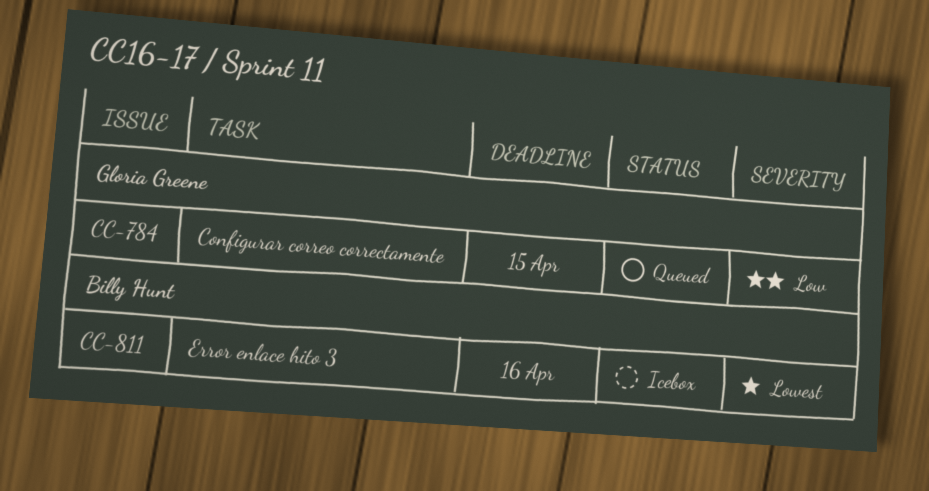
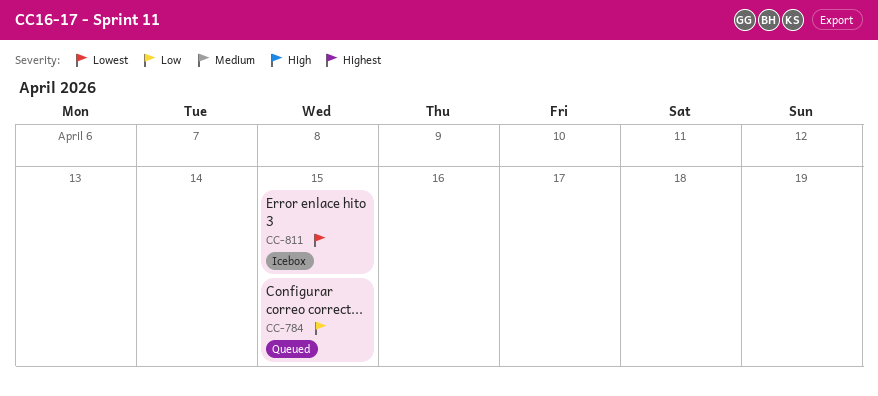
CC-811, due: Apr 16 -> Apr 15

